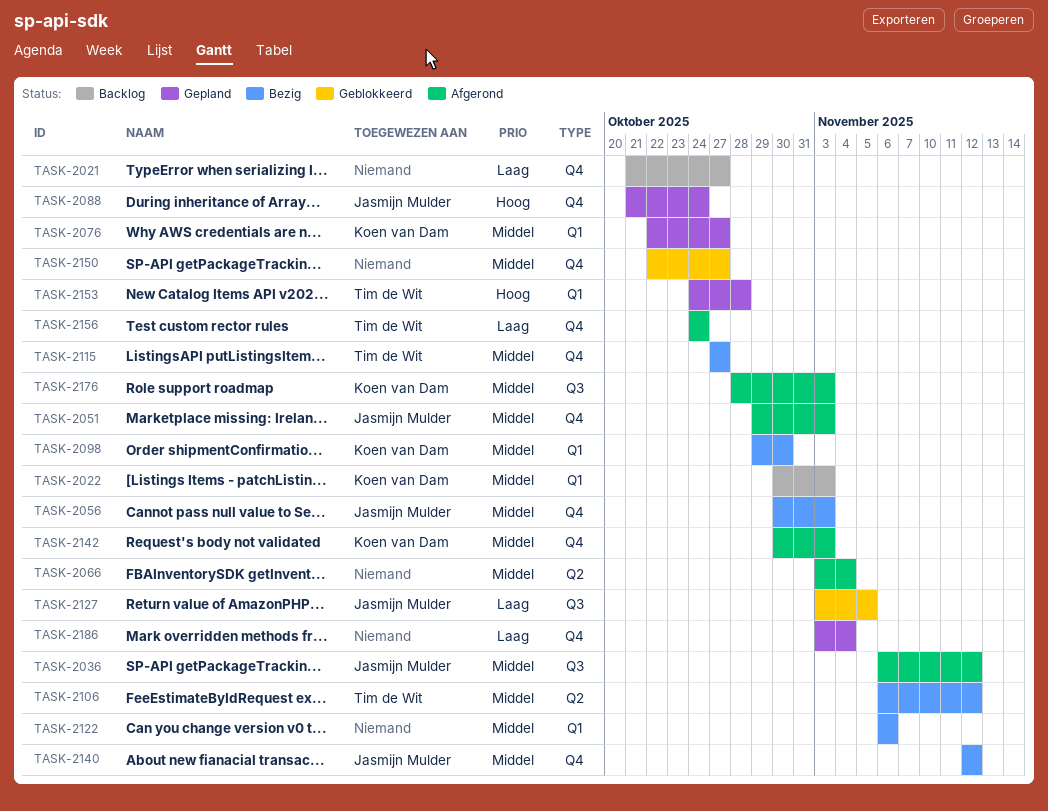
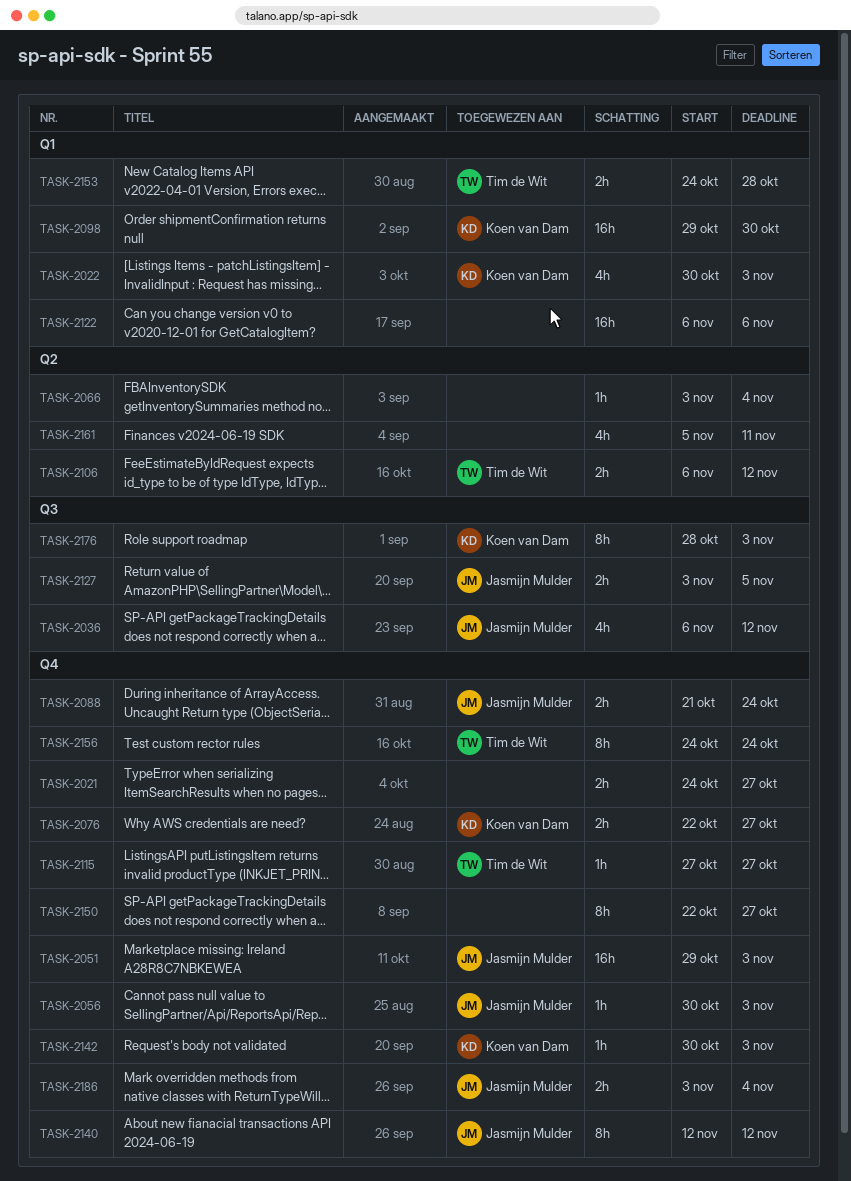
TASK-2021, start: Oct 21 -> Oct 24
TASK-2076, label: Q1 -> Q4
TASK-2161: none -> present
TASK-2186, owner: none -> Jasmijn Mulder

